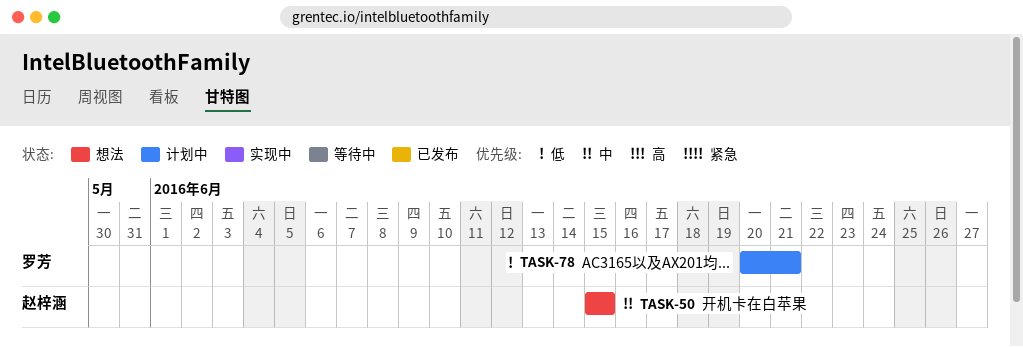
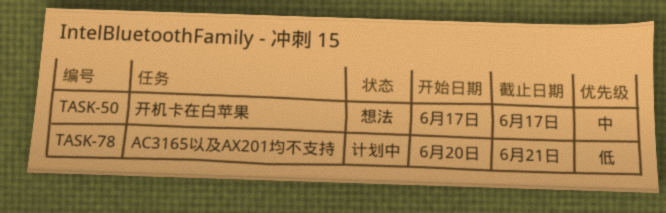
TASK-50, start: Jun 15 -> Jun 17
TASK-50, due: Jun 15 -> Jun 17

